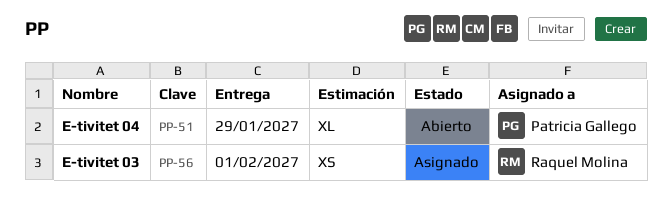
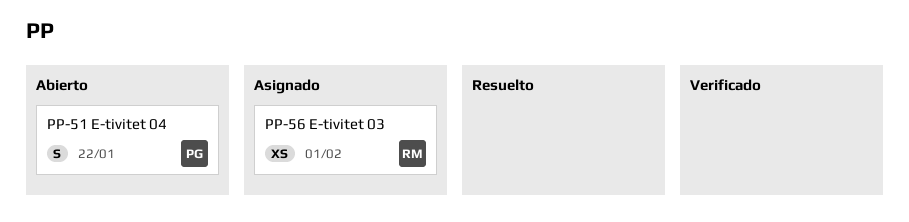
PP-51, estimate: XL -> S
PP-51, due: Jan 29 -> Jan 22

